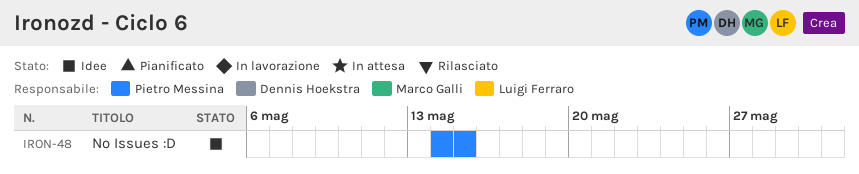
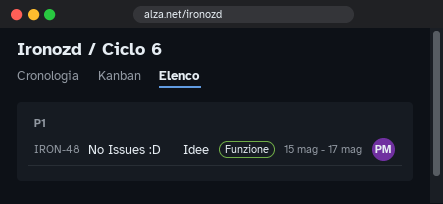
IRON-48, start: May 14 -> May 15
IRON-48, due: May 15 -> May 17

